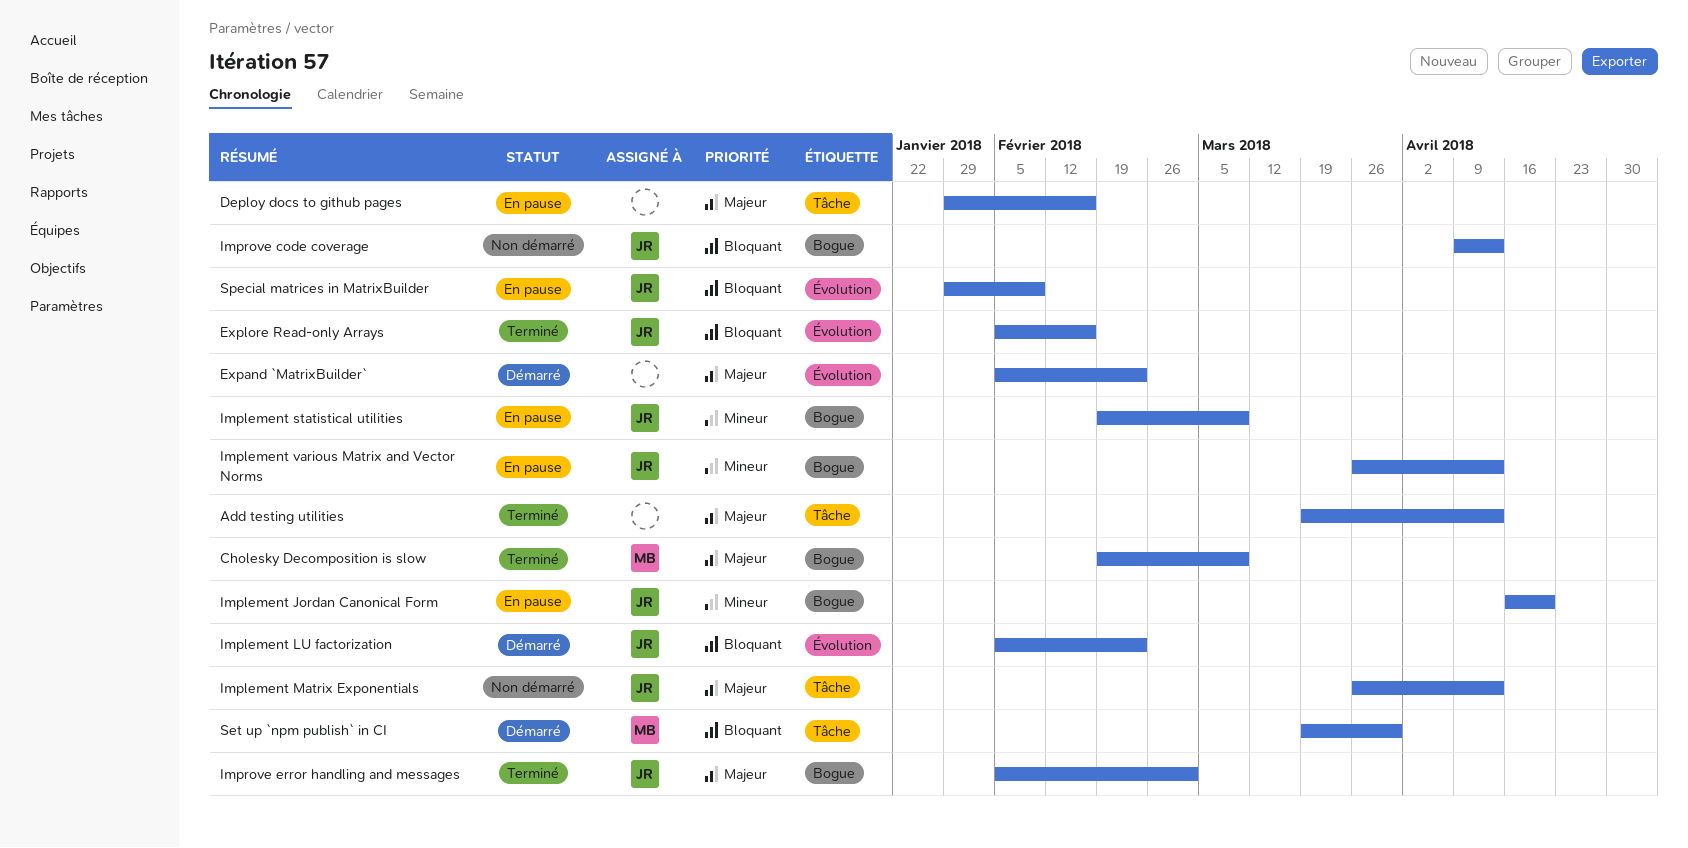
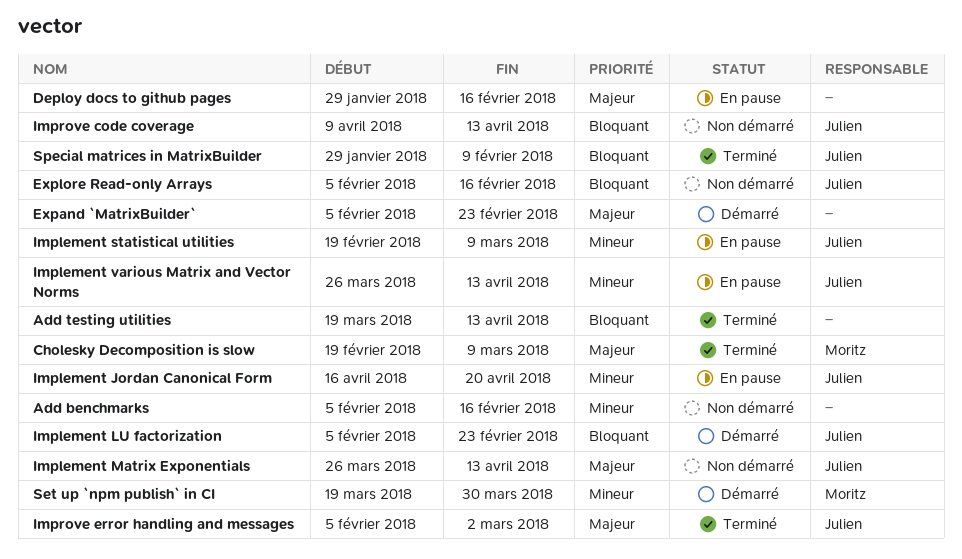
Add benchmarks: none -> present
Add testing utilities, priority: Majeur -> Bloquant
Explore Read-only Arrays, status: Terminé -> Non démarré
Set up `npm publish` in CI, priority: Bloquant -> Mineur
Special matrices in MatrixBuilder, status: En pause -> Terminé

